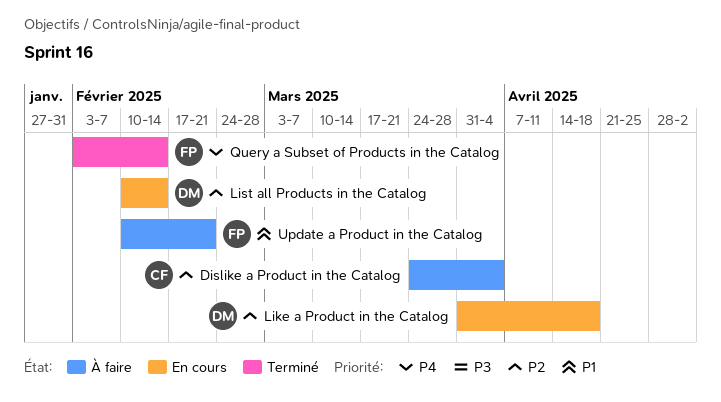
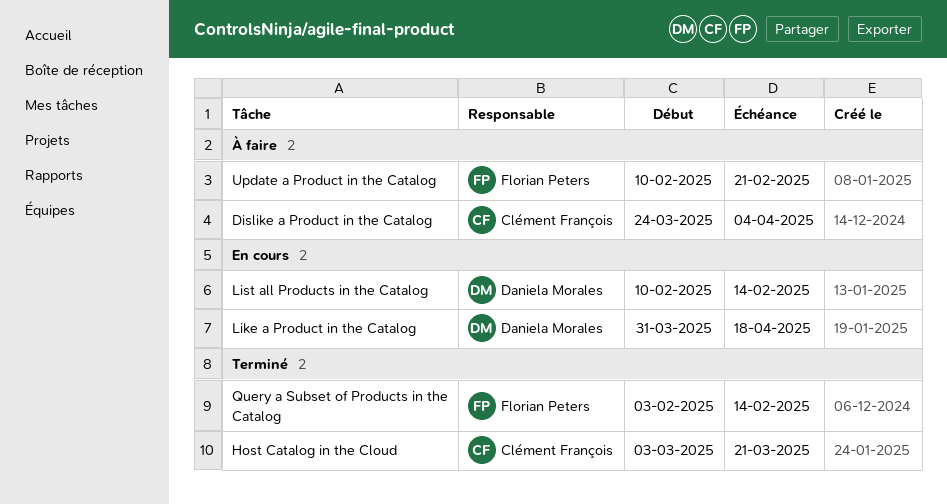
Host Catalog in the Cloud: none -> present

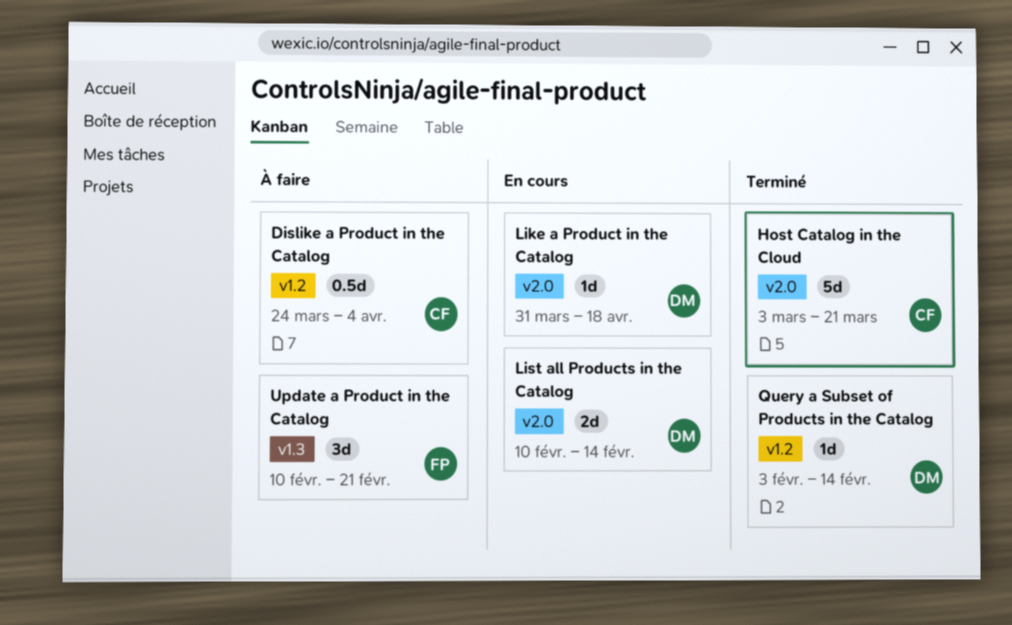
Query a Subset of Products in the Catalog, owner: Florian Peters -> Daniela Morales

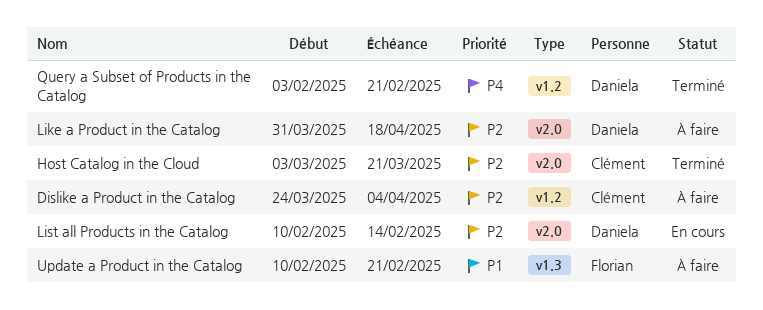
Like a Product in the Catalog, status: En cours -> À faire
Query a Subset of Products in the Catalog, due: Feb 14 -> Feb 21

